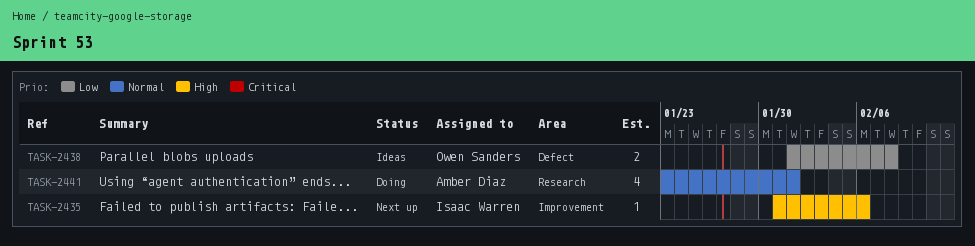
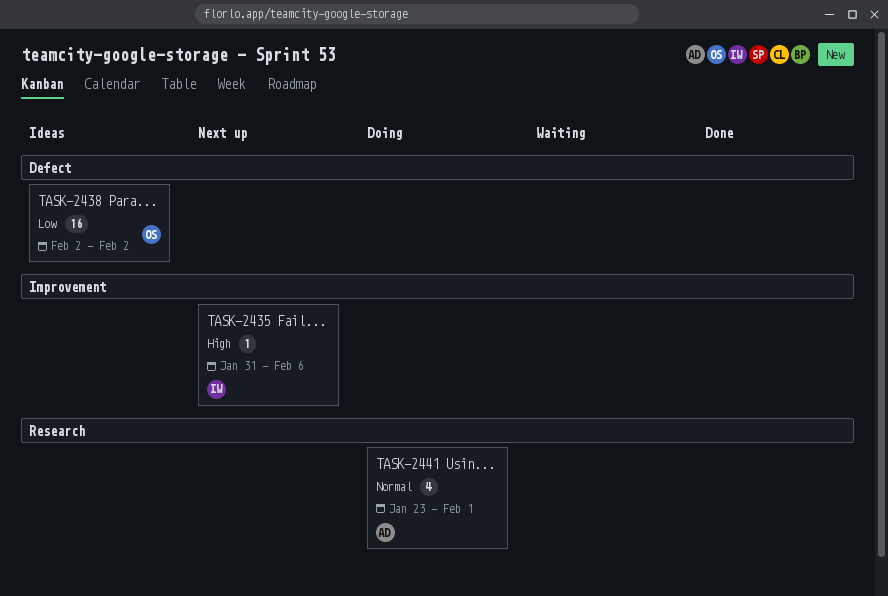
TASK-2438, estimate: 2 -> 16
TASK-2438, start: Feb 1 -> Feb 2
TASK-2438, due: Feb 8 -> Feb 2

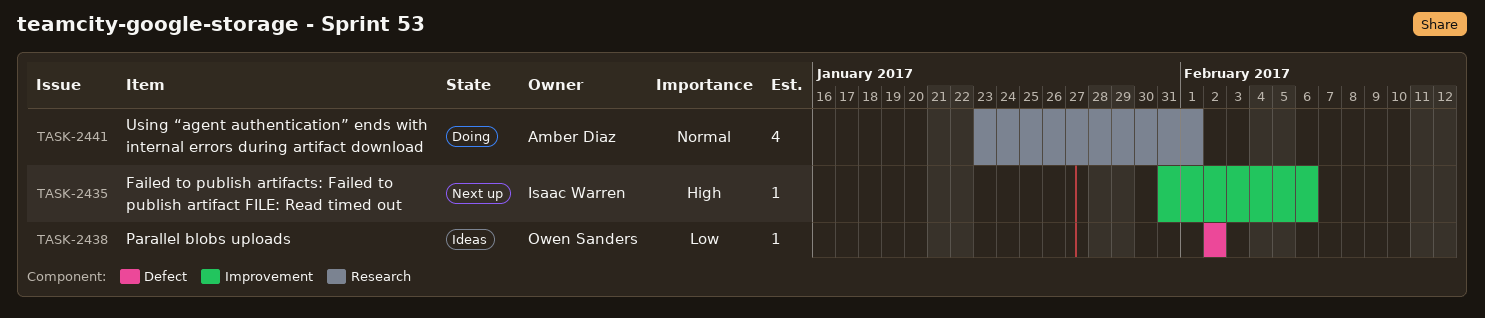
TASK-2438, estimate: 16 -> 1

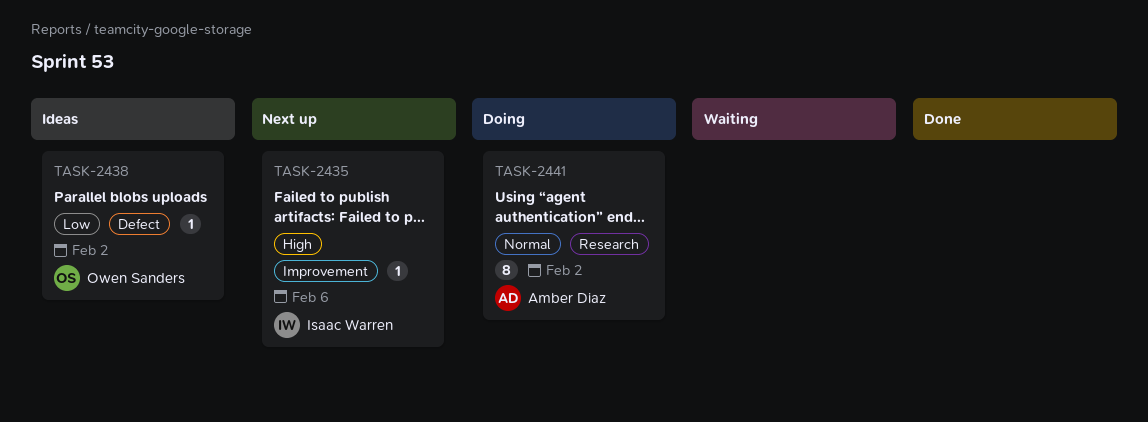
TASK-2441, estimate: 4 -> 8
TASK-2441, due: Feb 1 -> Feb 2

